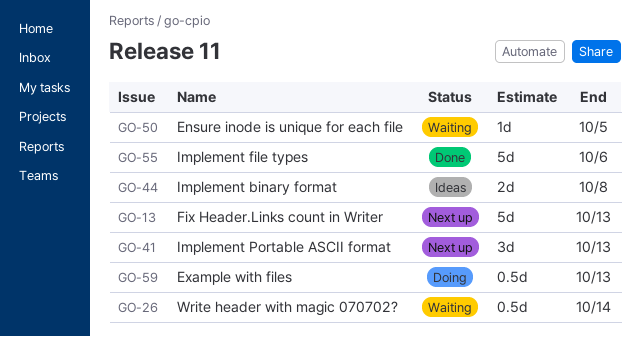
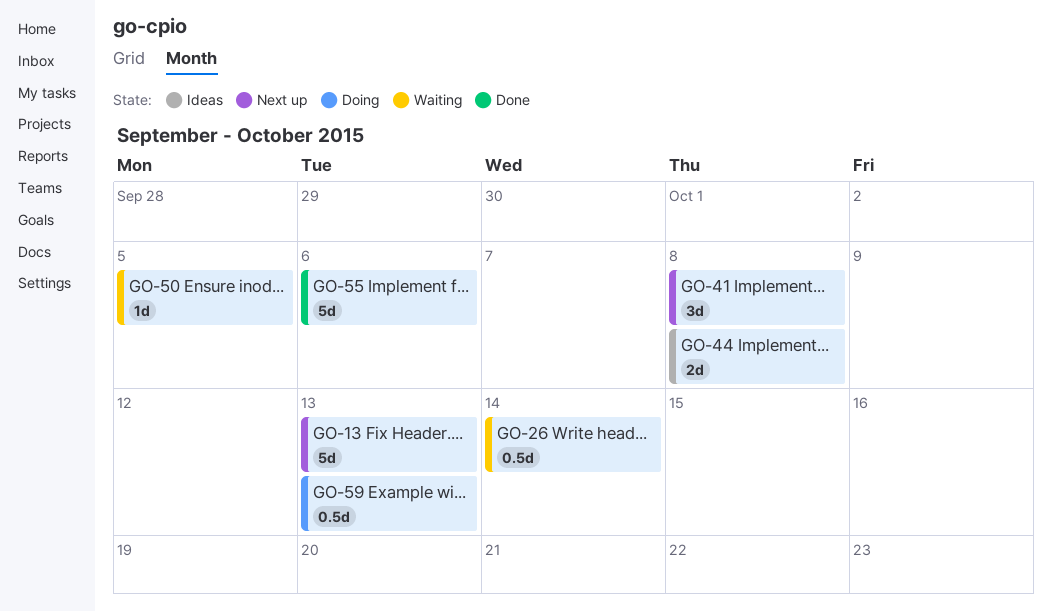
GO-41, due: Oct 13 -> Oct 8

